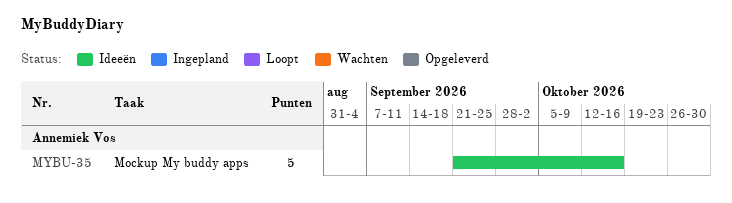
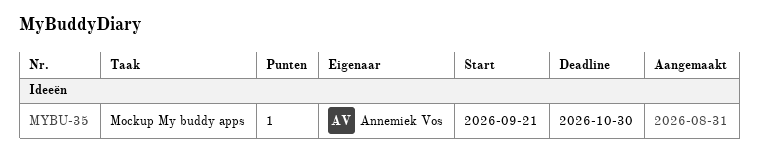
MYBU-35, estimate: 5 -> 1
MYBU-35, due: Oct 16 -> Oct 30

